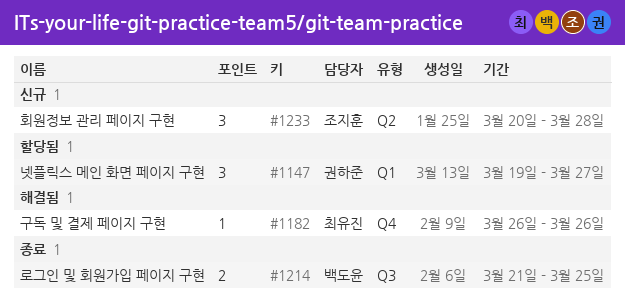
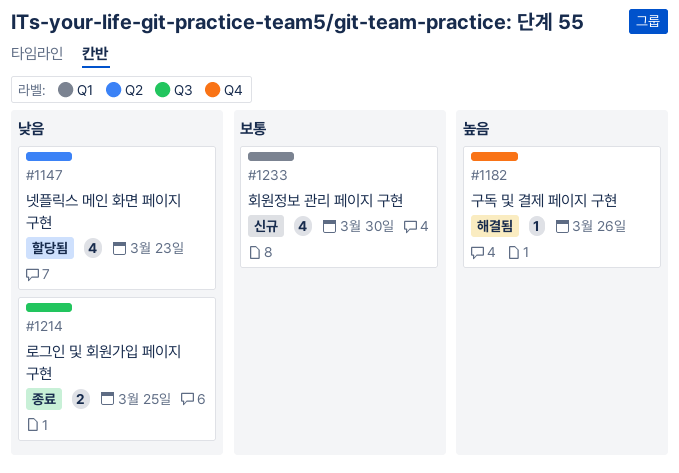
#1147, label: Q1 -> Q2
#1147, estimate: 3 -> 4
#1147, due: Mar 27 -> Mar 23
#1233, label: Q2 -> Q1
#1233, estimate: 3 -> 4
#1233, due: Mar 28 -> Mar 30

